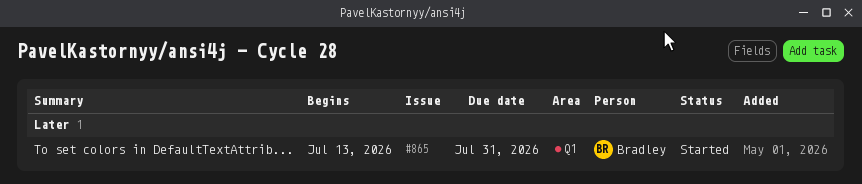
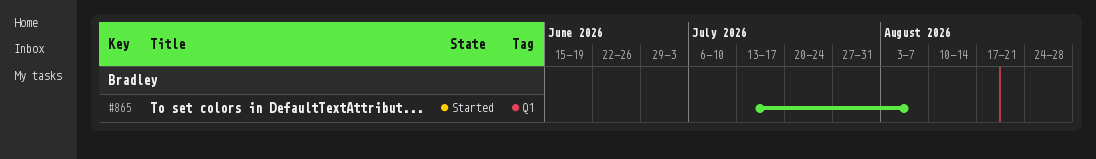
#865, due: Jul 31 -> Aug 7

